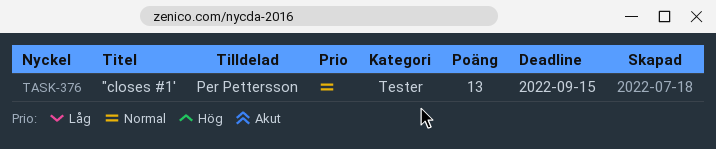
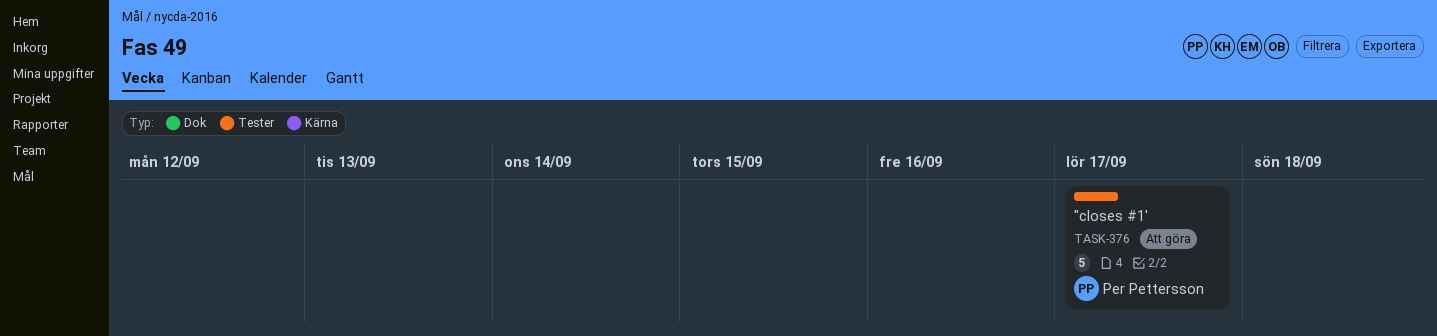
TASK-376, estimate: 13 -> 5
TASK-376, due: Sep 15 -> Sep 17

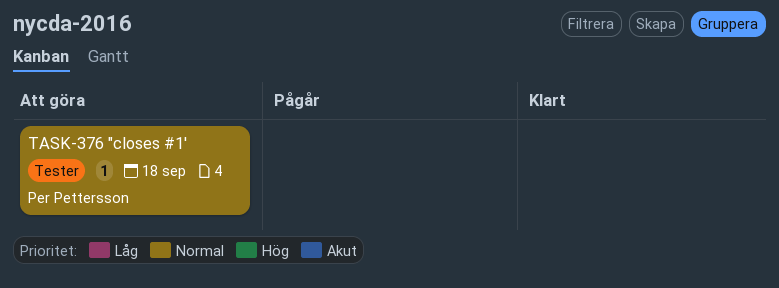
TASK-376, estimate: 5 -> 1
TASK-376, due: Sep 17 -> Sep 18

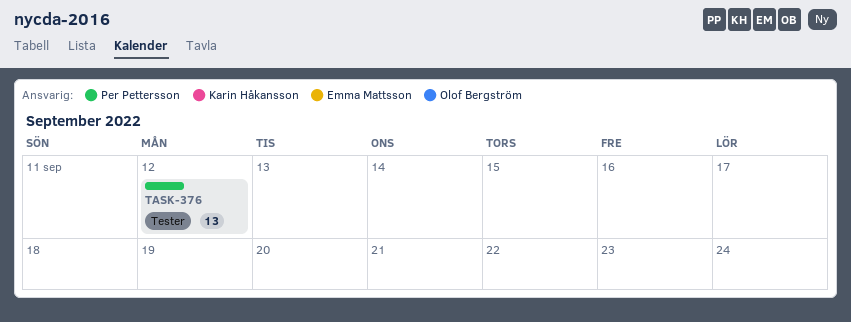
TASK-376, estimate: 1 -> 13
TASK-376, due: Sep 18 -> Sep 12

